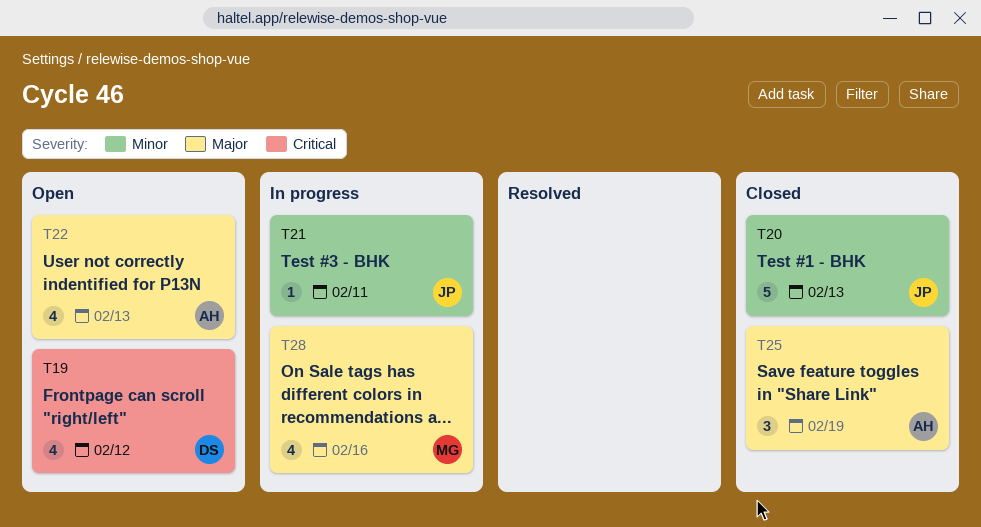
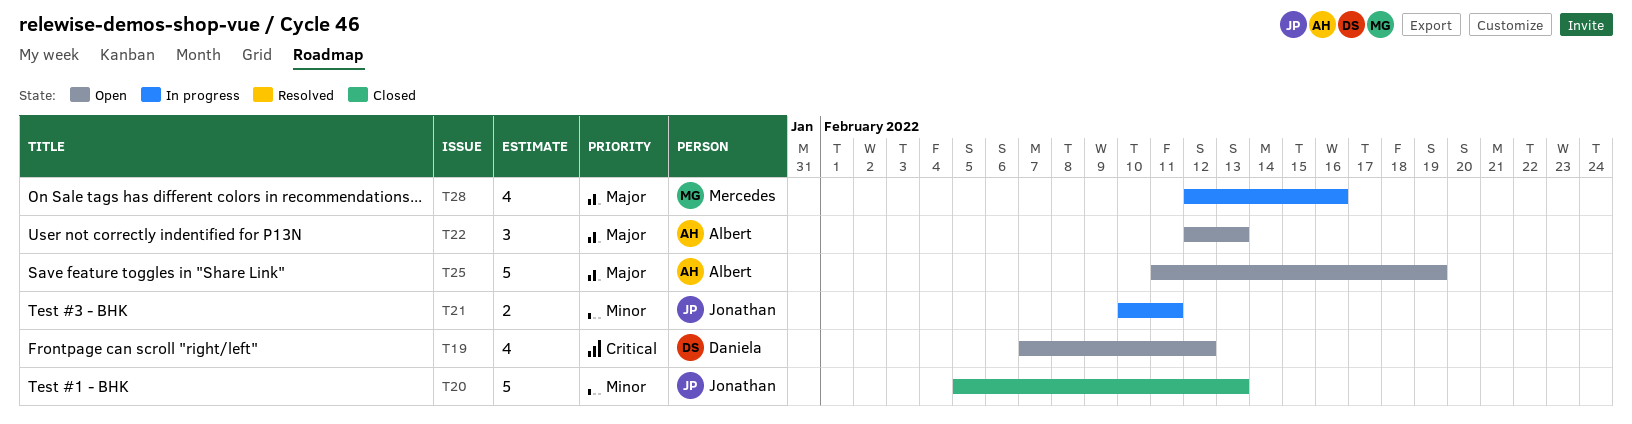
T21, estimate: 1 -> 2
T22, estimate: 4 -> 3
T25, status: Closed -> Open
T25, estimate: 3 -> 5

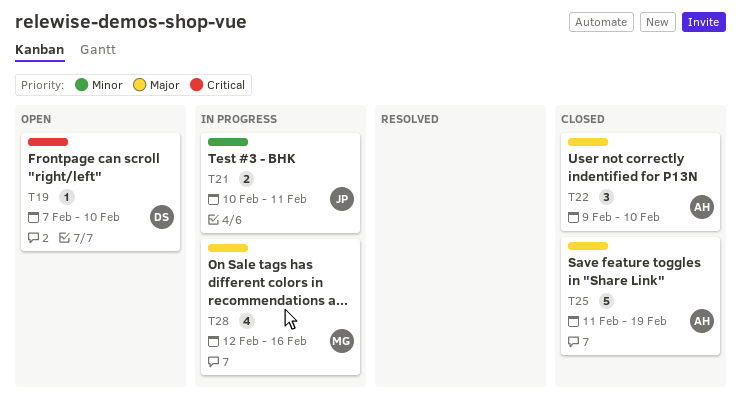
T19, estimate: 4 -> 1
T19, due: Feb 12 -> Feb 10
T20: present -> none
T22, status: Open -> Closed
T22, start: Feb 12 -> Feb 9
T22, due: Feb 13 -> Feb 10
T25, status: Open -> Closed

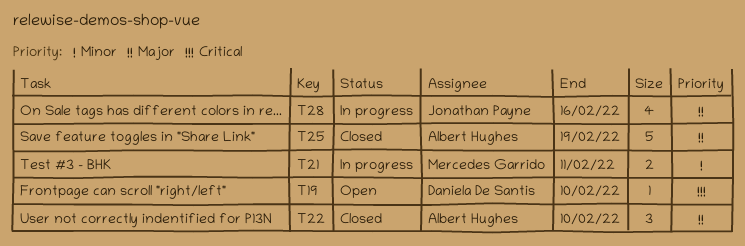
T21, owner: Jonathan Payne -> Mercedes Garrido
T28, owner: Mercedes Garrido -> Jonathan Payne

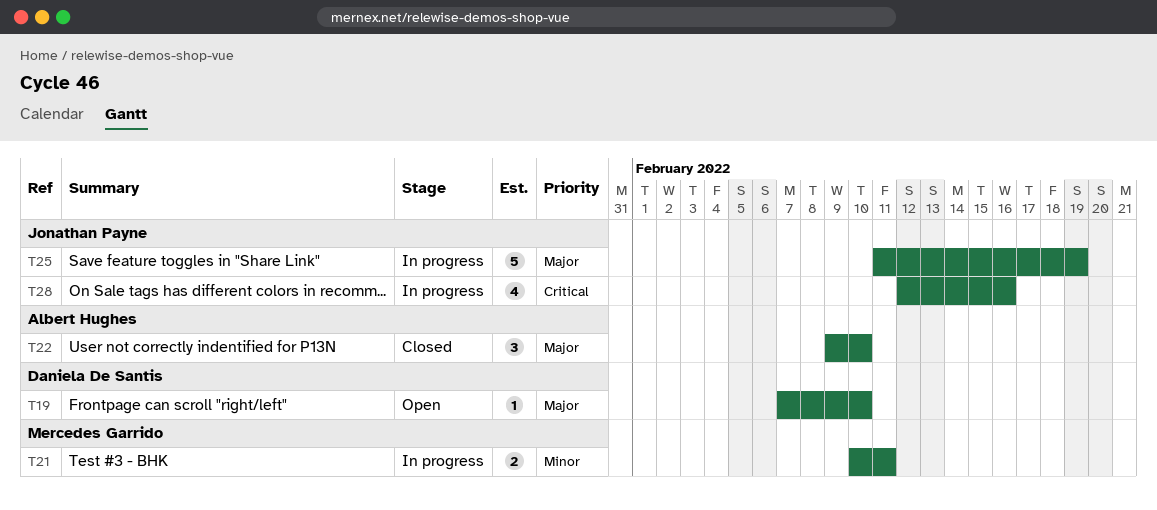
T19, priority: Critical -> Major
T25, status: Closed -> In progress
T25, owner: Albert Hughes -> Jonathan Payne
T28, priority: Major -> Critical

